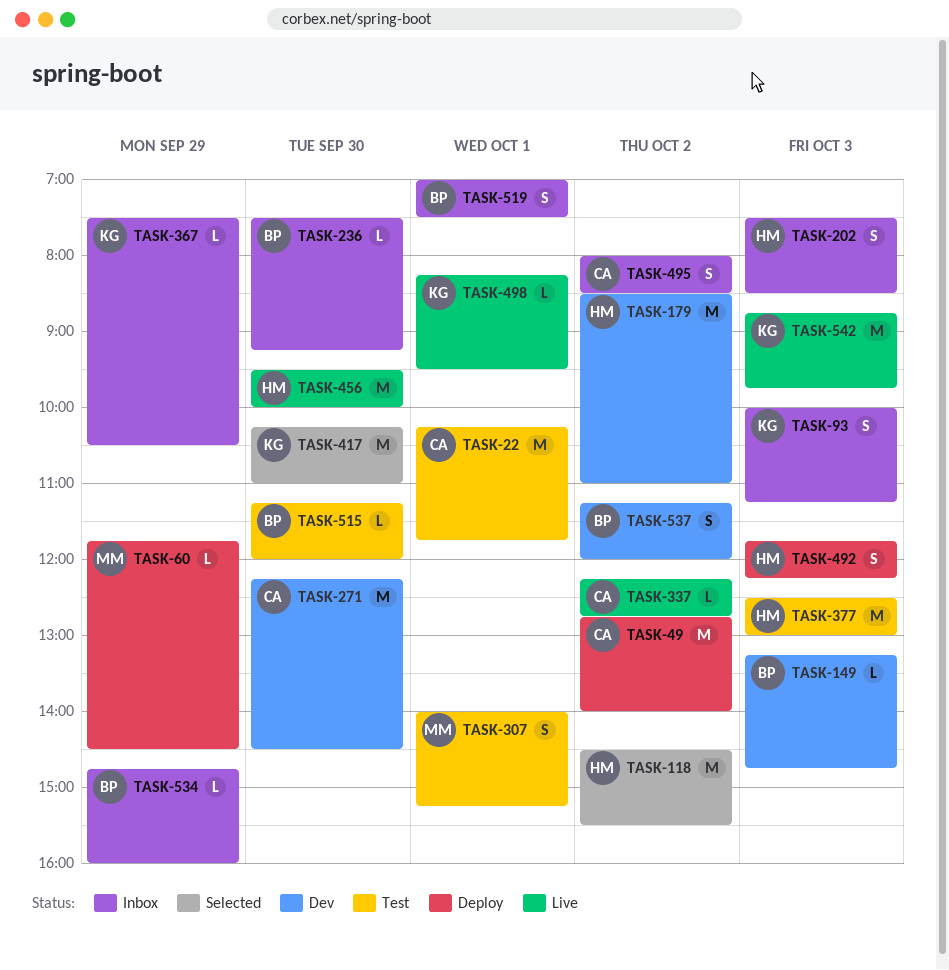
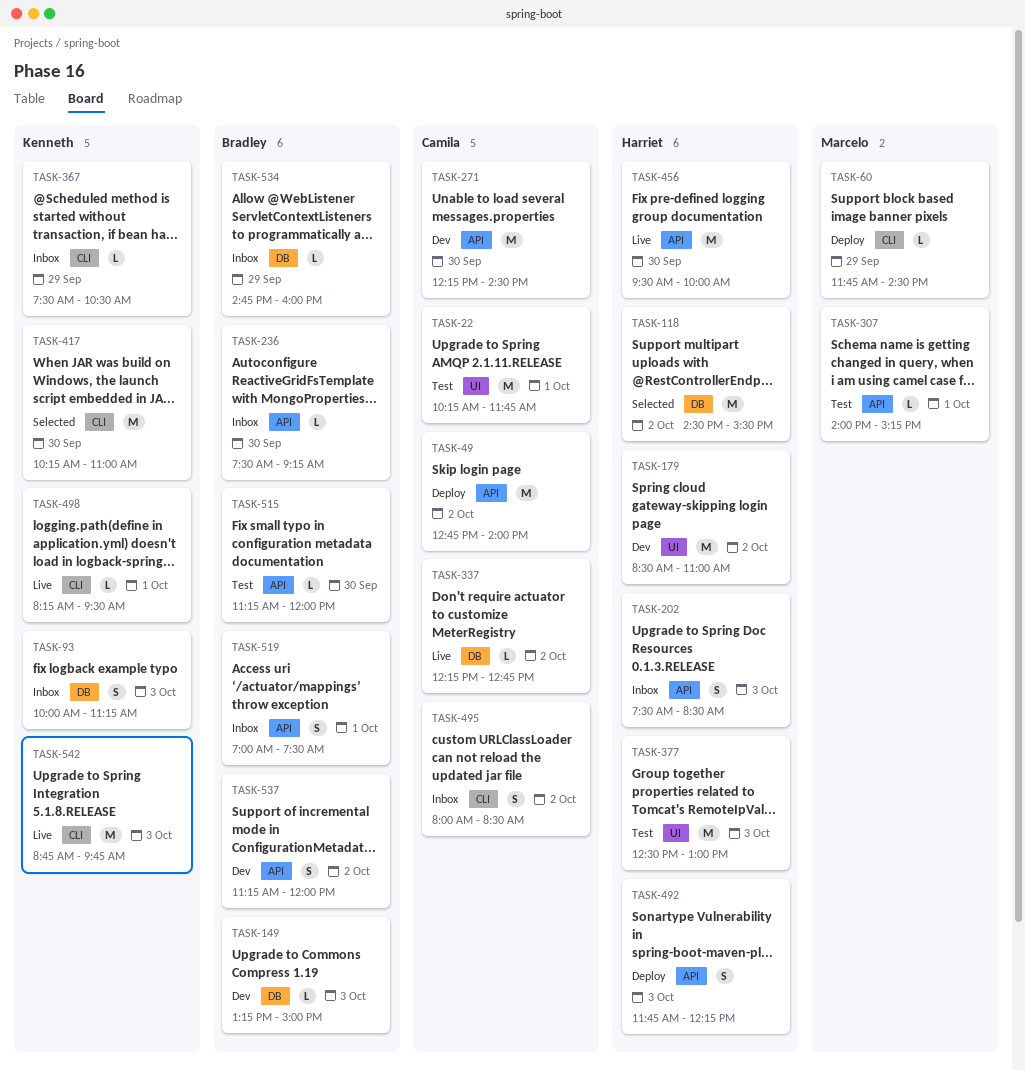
TASK-149, ends: 14:45 -> 15:00
TASK-307, estimate: S -> L

